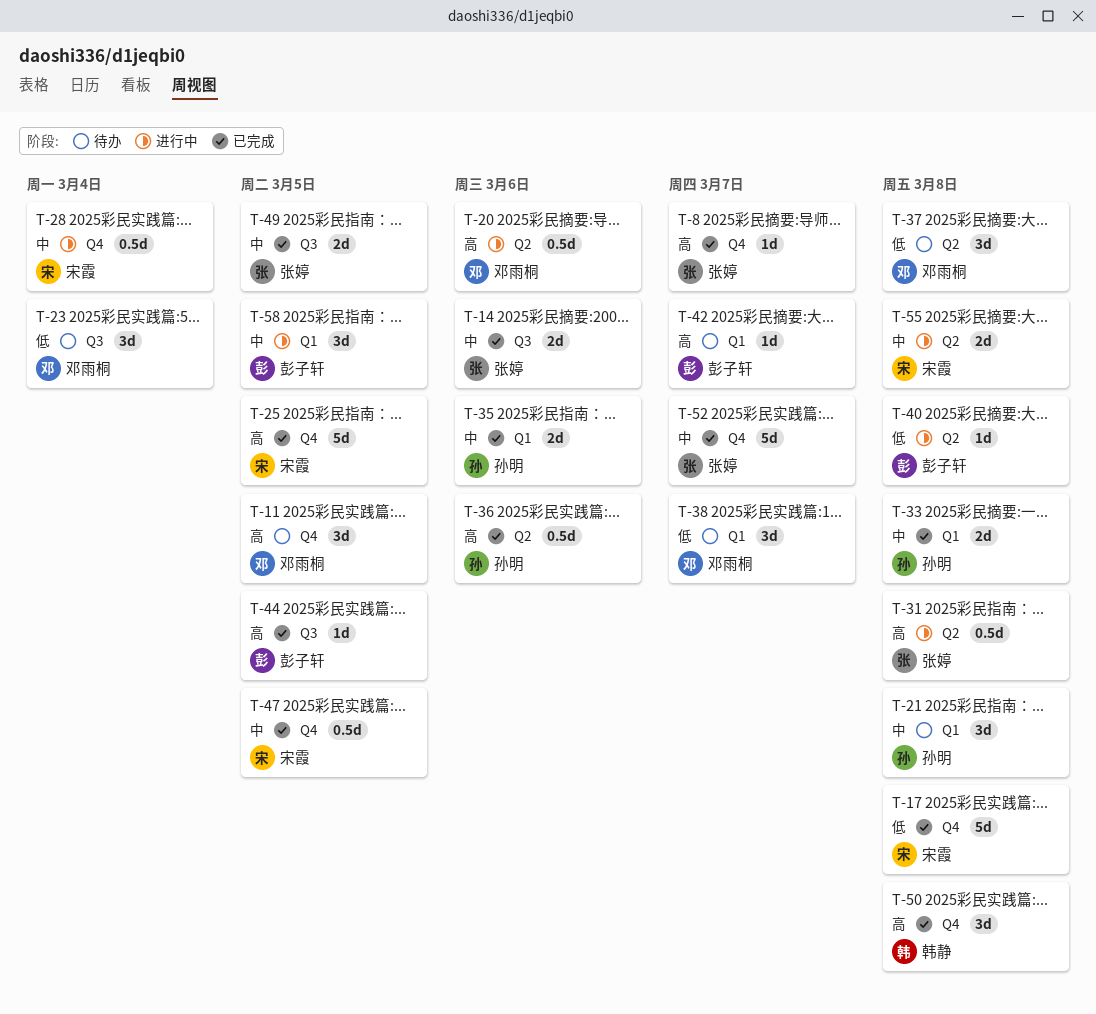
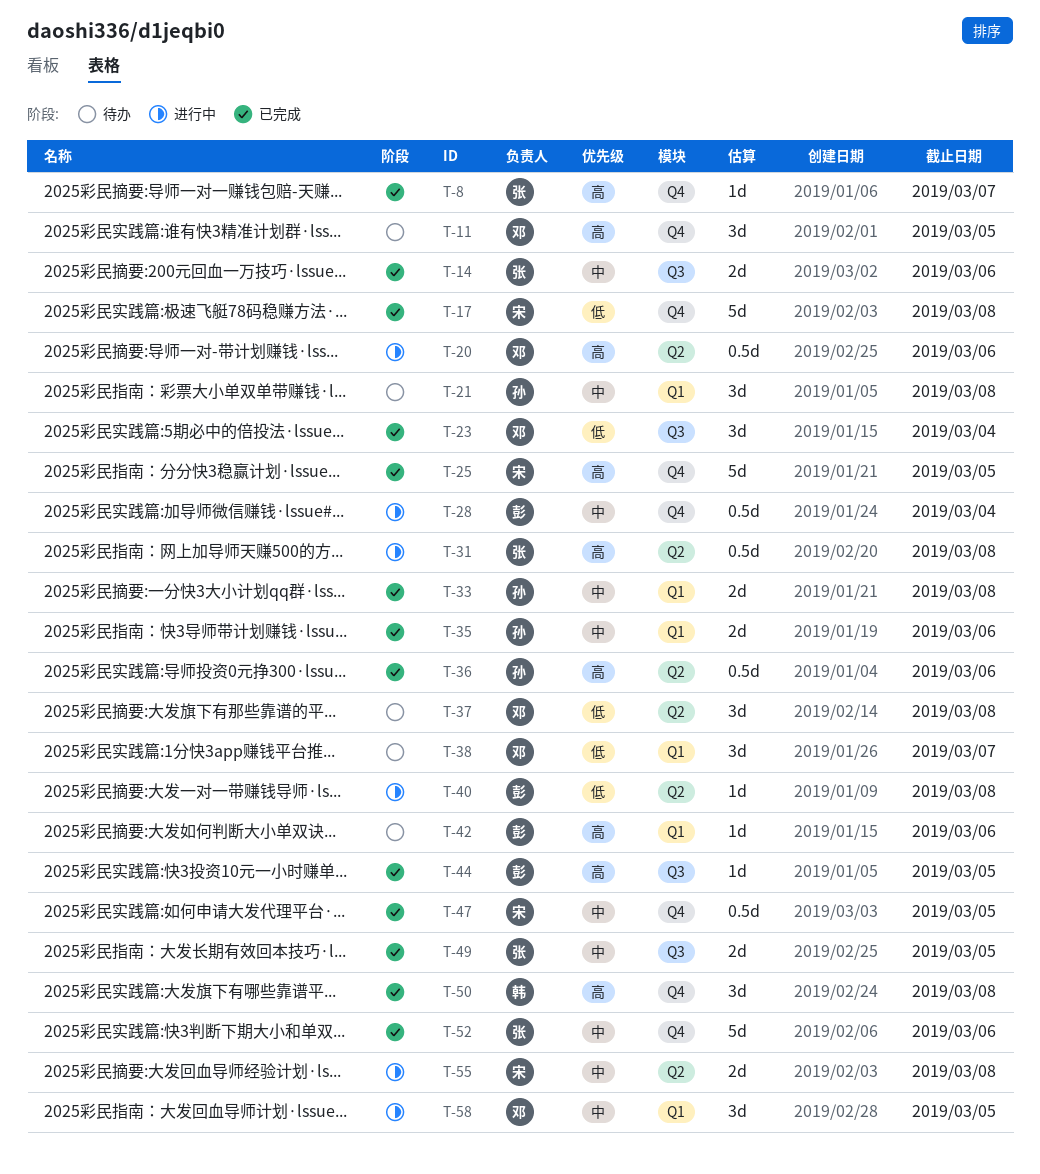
T-23, status: 待办 -> 已完成
T-28, owner: 宋霞 -> 彭子轩
T-42, due: Mar 7 -> Mar 6
T-52, due: Mar 7 -> Mar 6
T-58, owner: 彭子轩 -> 邓雨桐

